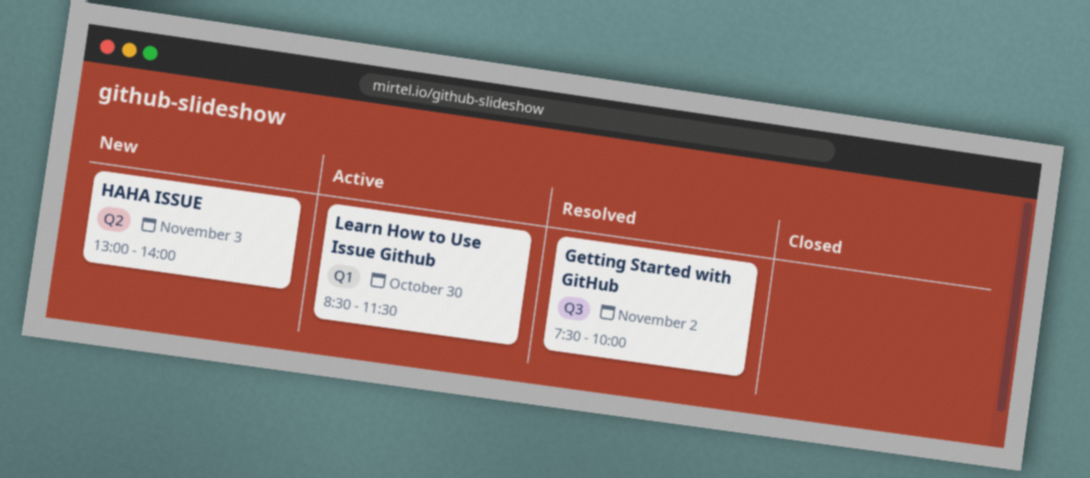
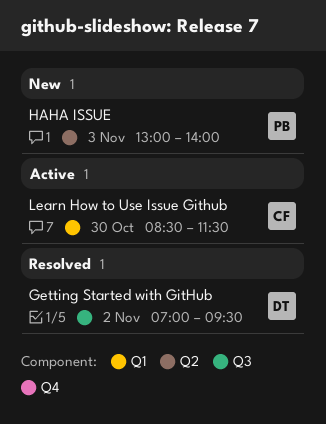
Getting Started with GitHub, begins: 07:30 -> 07:00
Getting Started with GitHub, ends: 10:00 -> 09:30

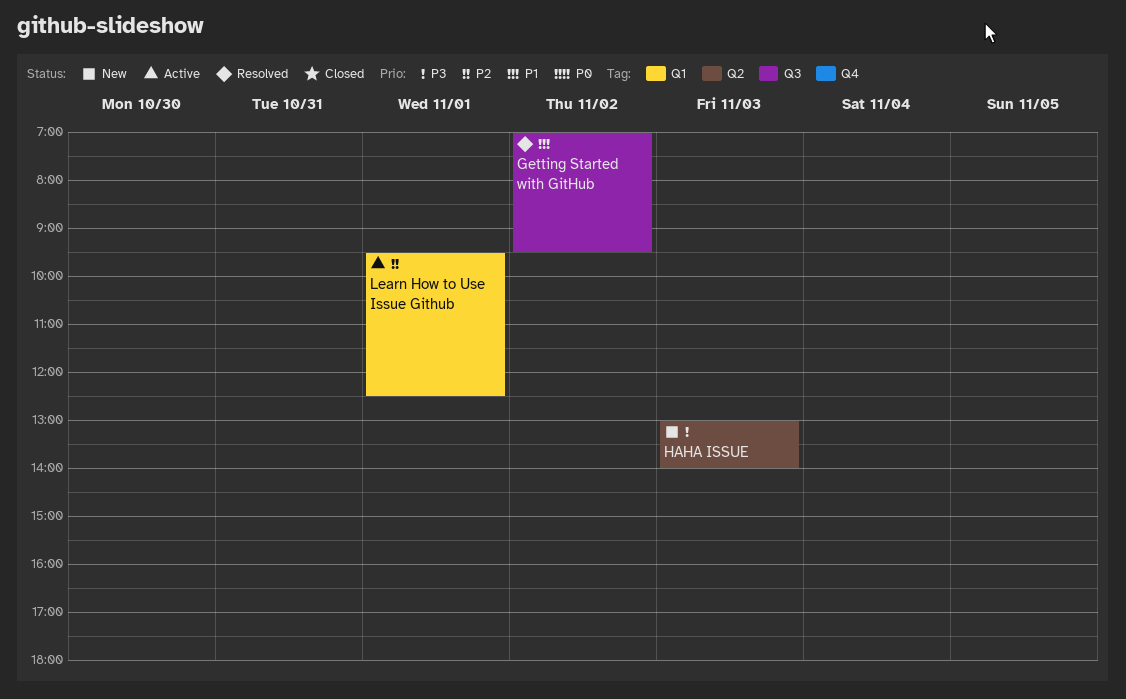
Learn How to Use Issue Github, day: Oct 30 -> Nov 1
Learn How to Use Issue Github, begins: 08:30 -> 09:30
Learn How to Use Issue Github, ends: 11:30 -> 12:30

